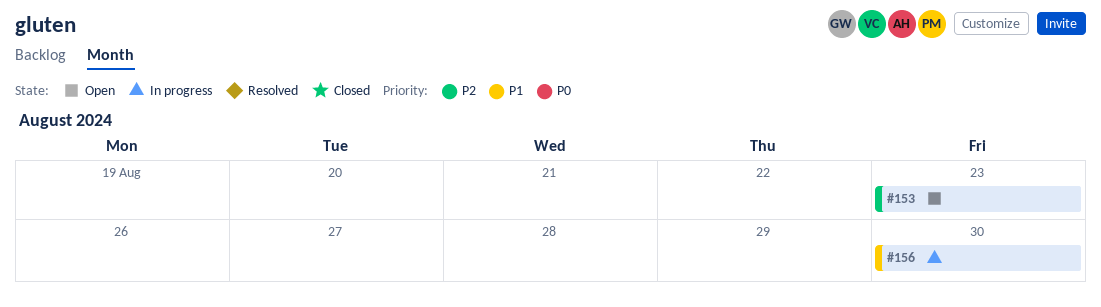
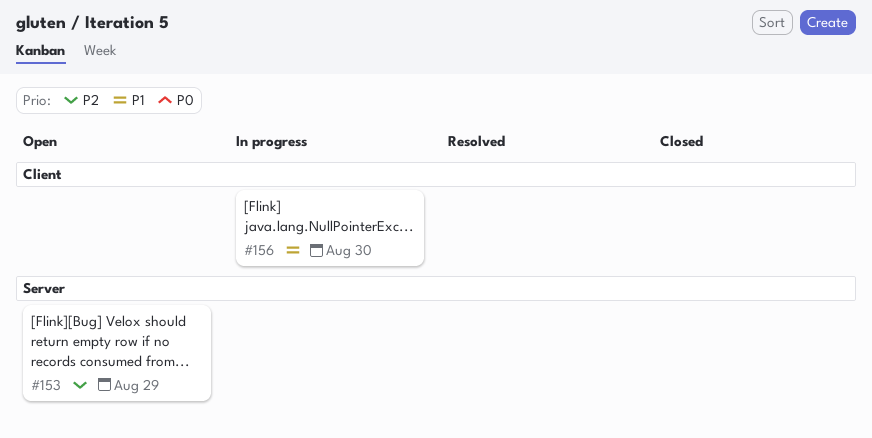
#153, due: Aug 23 -> Aug 29

